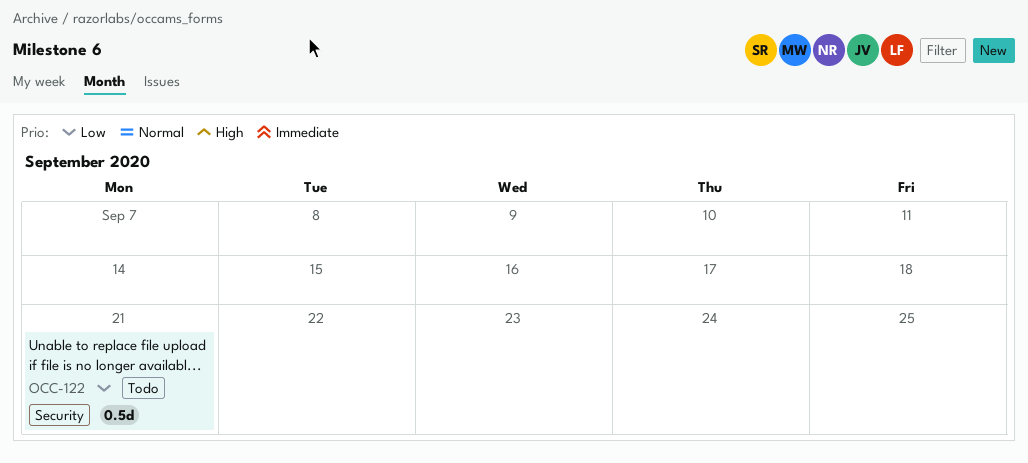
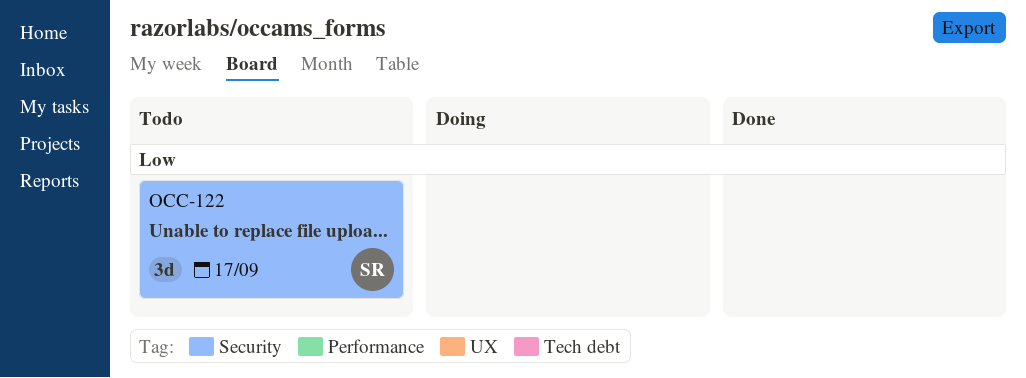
OCC-122, estimate: 0.5d -> 3d
OCC-122, due: Sep 21 -> Sep 17

